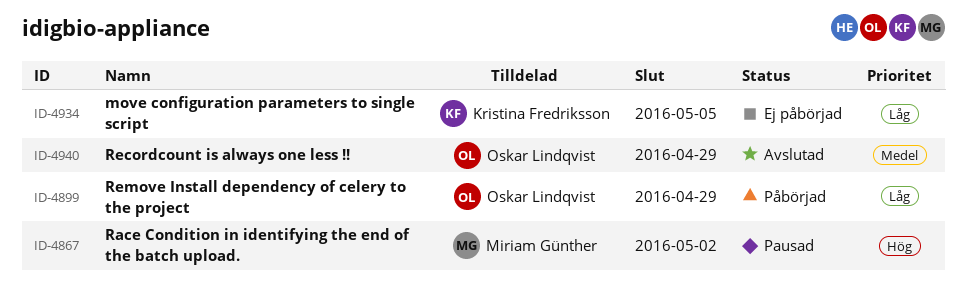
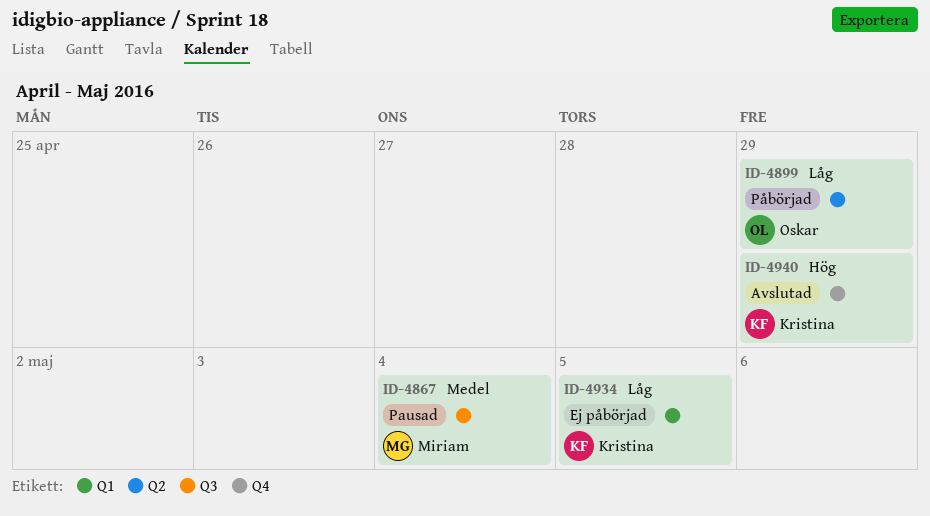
ID-4867, priority: Hög -> Medel
ID-4867, due: May 2 -> May 4
ID-4940, owner: Oskar Lindqvist -> Kristina Fredriksson
ID-4940, priority: Medel -> Hög

